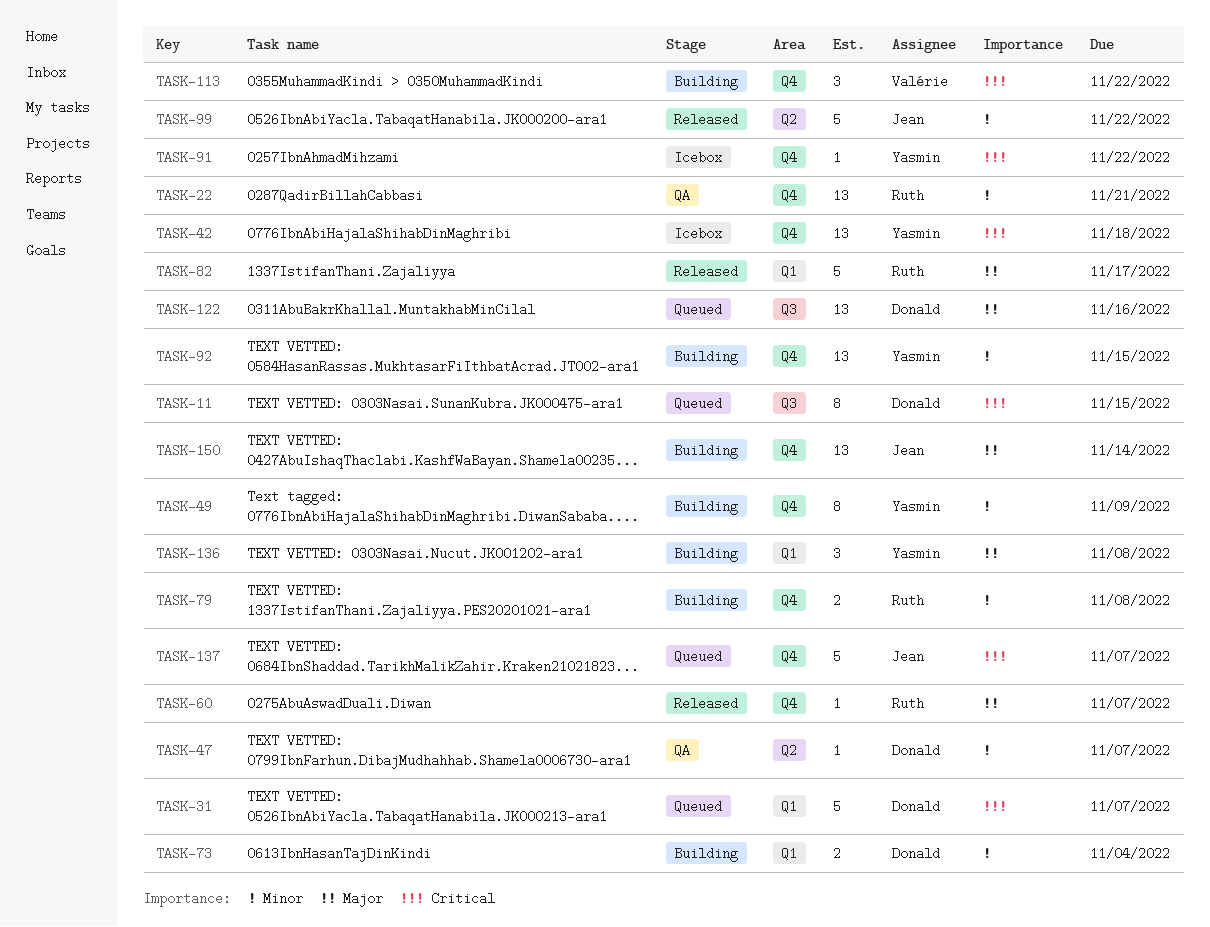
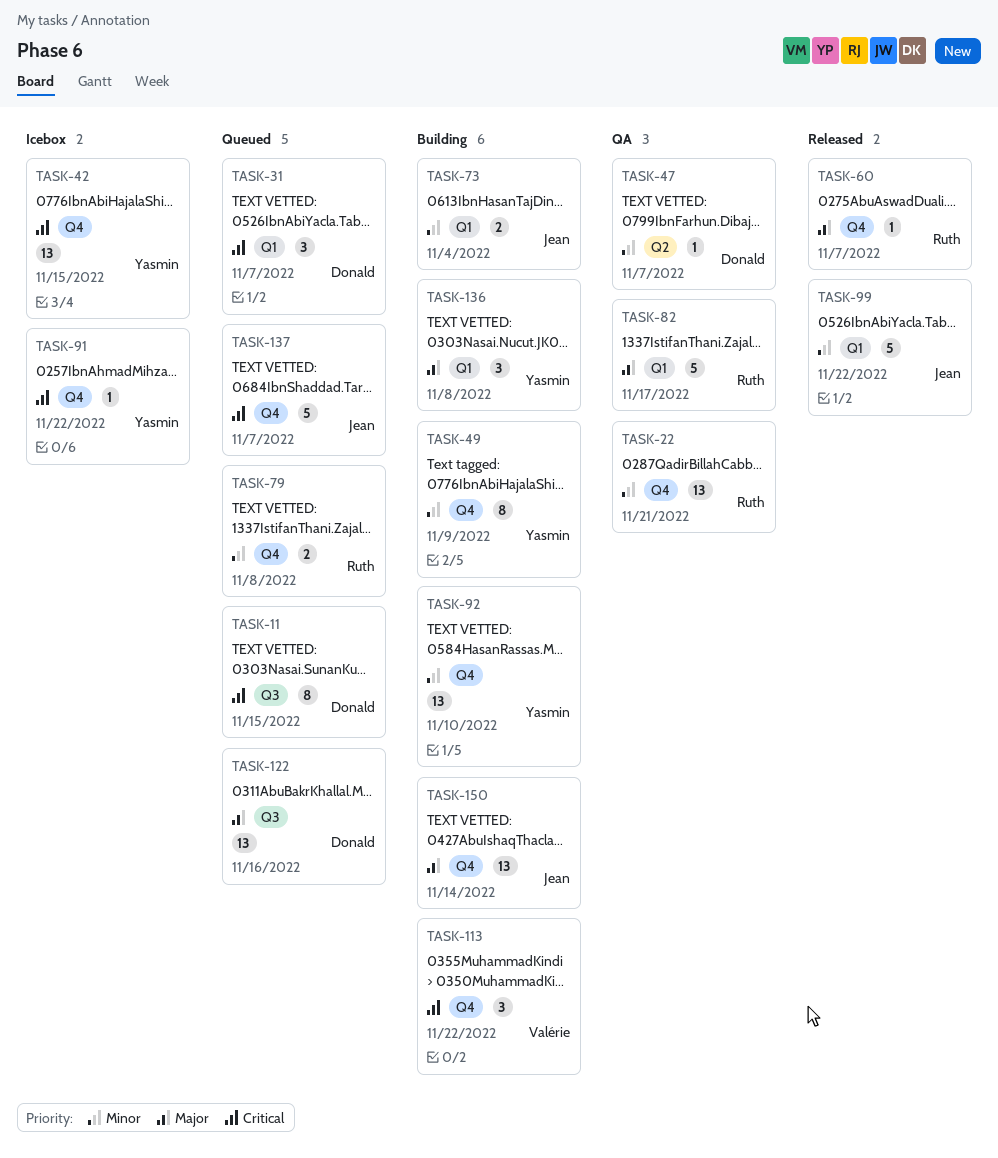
TASK-31, estimate: 5 -> 3
TASK-42, due: Nov 18 -> Nov 15
TASK-73, owner: Donald -> Jean
TASK-79, status: Building -> Queued
TASK-82, status: Released -> QA
TASK-92, due: Nov 15 -> Nov 10
TASK-99, label: Q2 -> Q1

